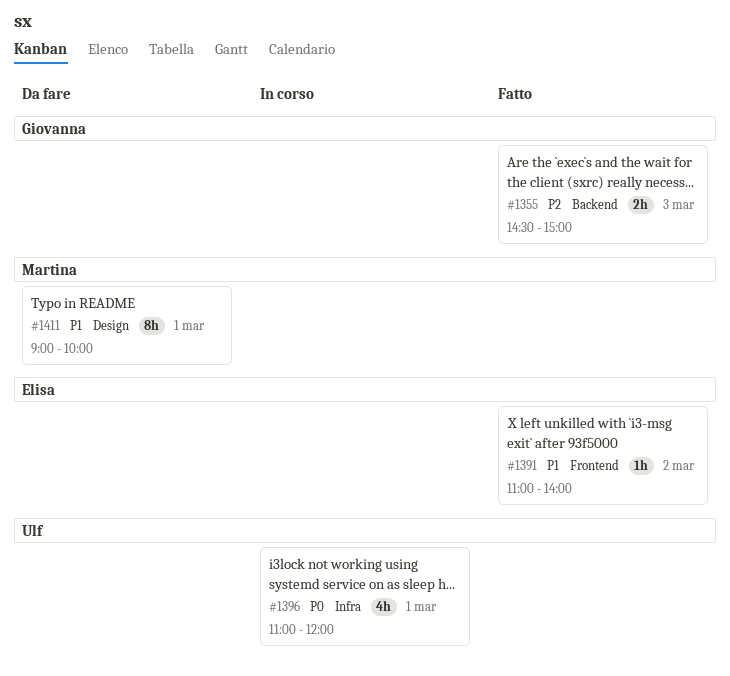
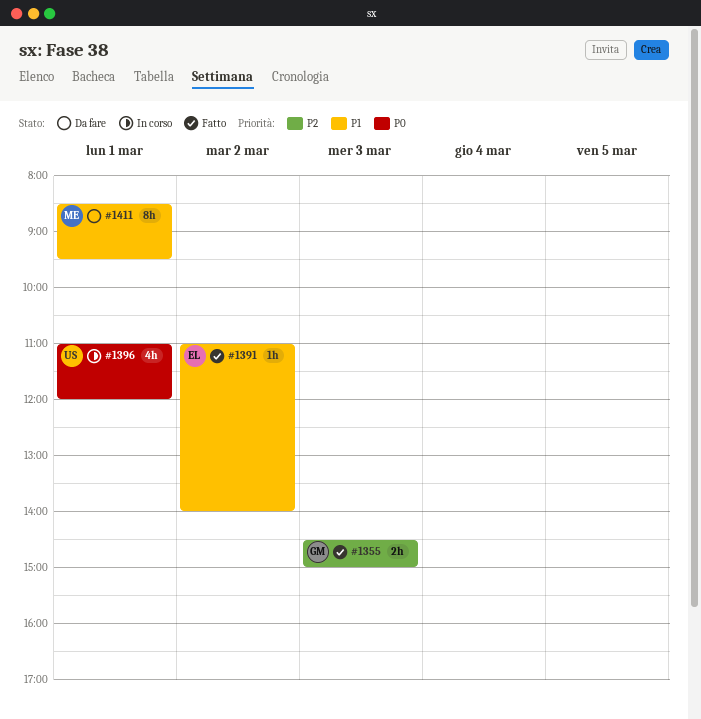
#1411, begins: 09:00 -> 08:30
#1411, ends: 10:00 -> 09:30

